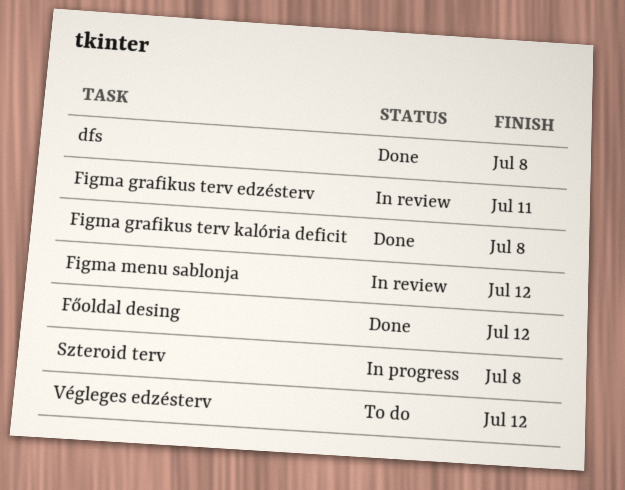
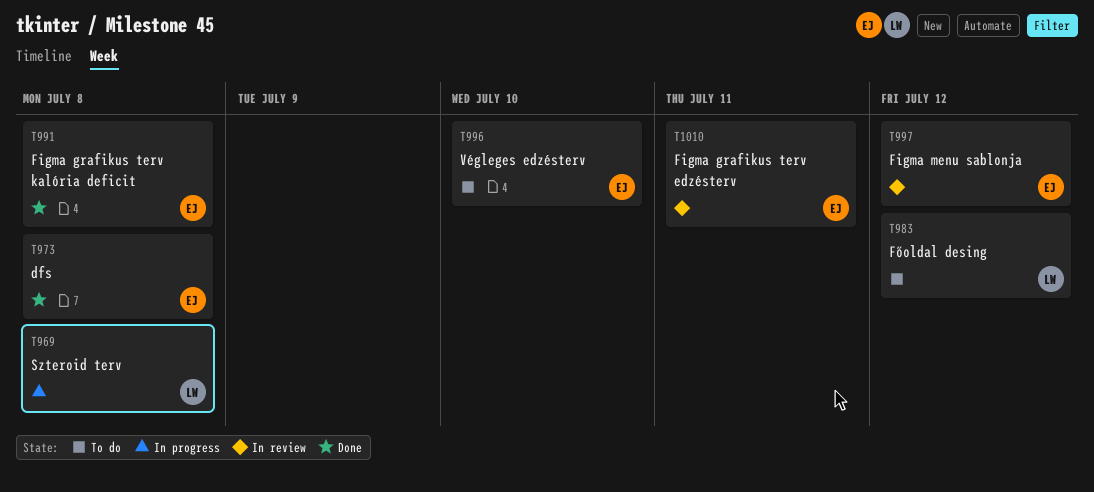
Főoldal desing, status: Done -> To do
Végleges edzésterv, due: Jul 12 -> Jul 10

